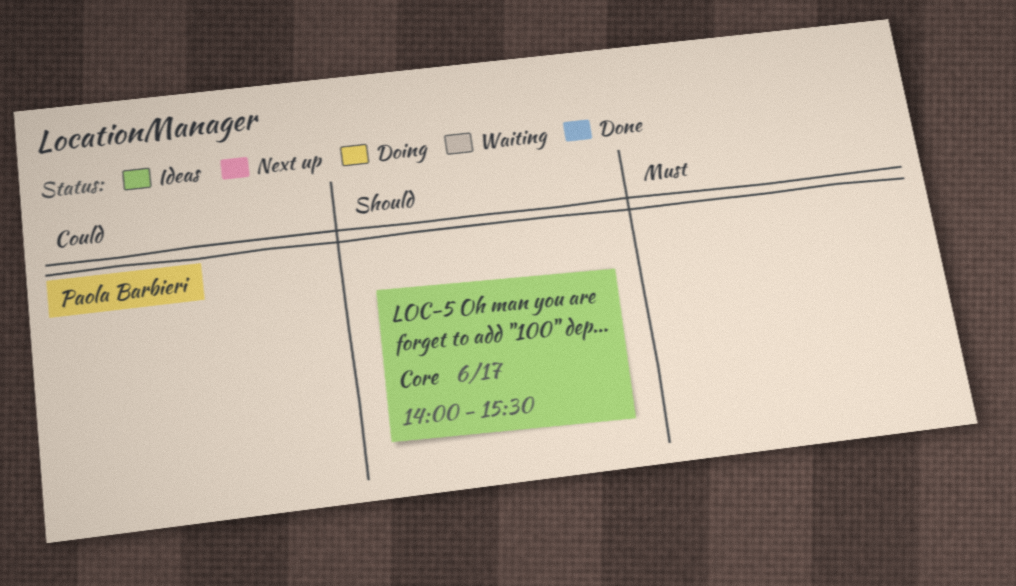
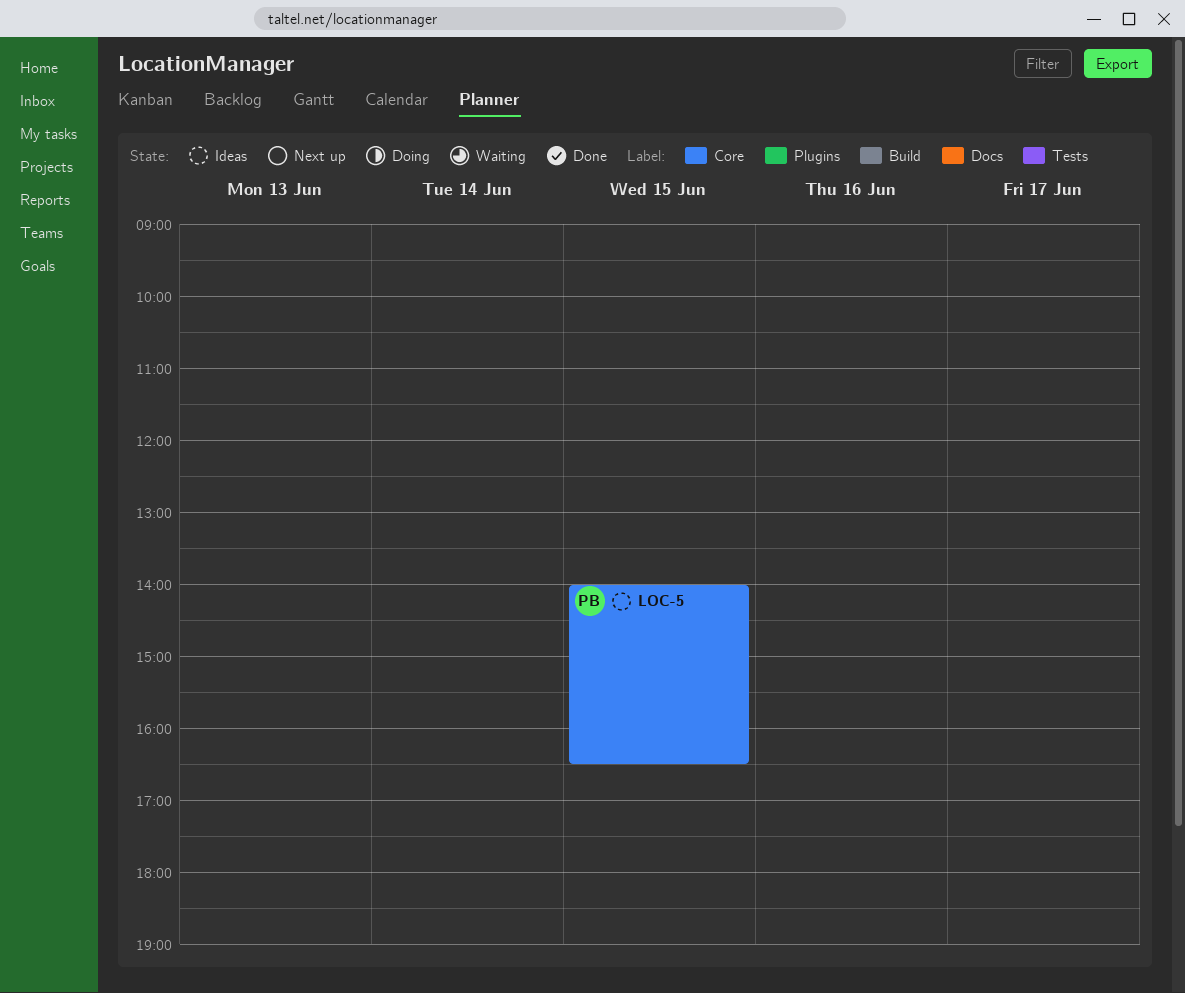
LOC-5, day: Jun 17 -> Jun 15
LOC-5, ends: 15:30 -> 16:30

